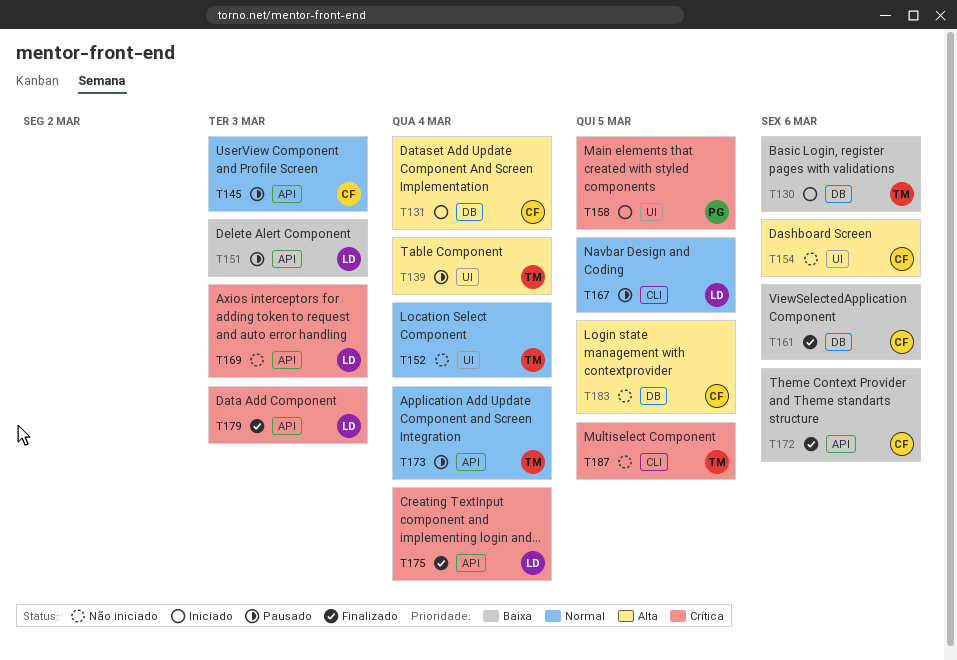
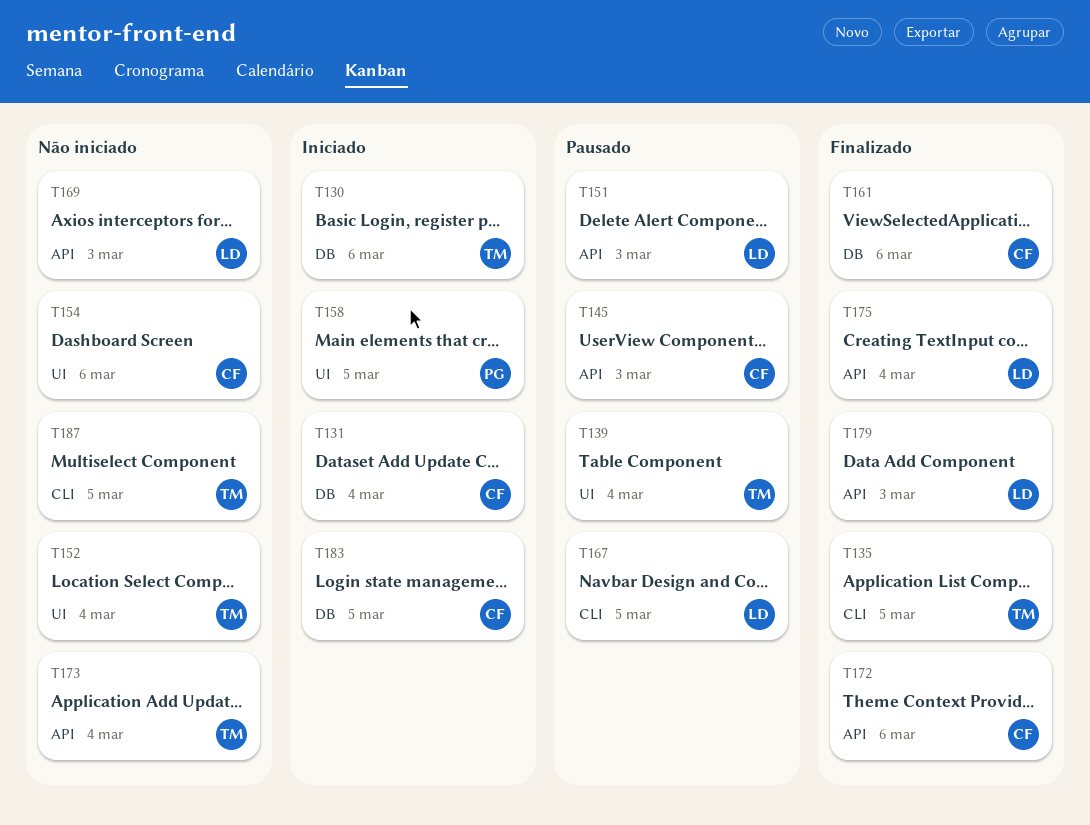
T135: none -> present
T173, status: Pausado -> Não iniciado
T183, status: Não iniciado -> Iniciado

